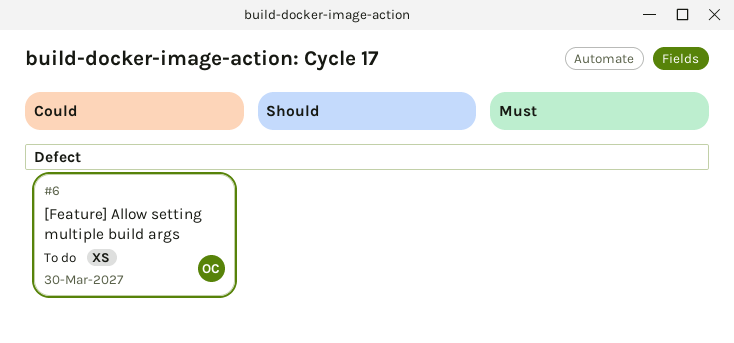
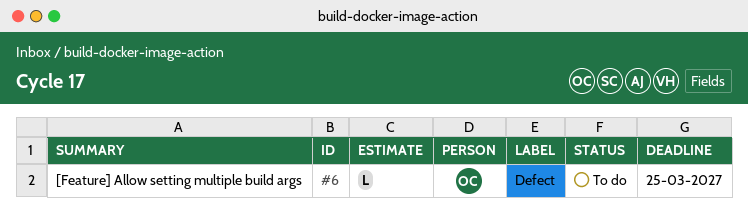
#6, estimate: XS -> L
#6, due: Mar 30 -> Mar 25

